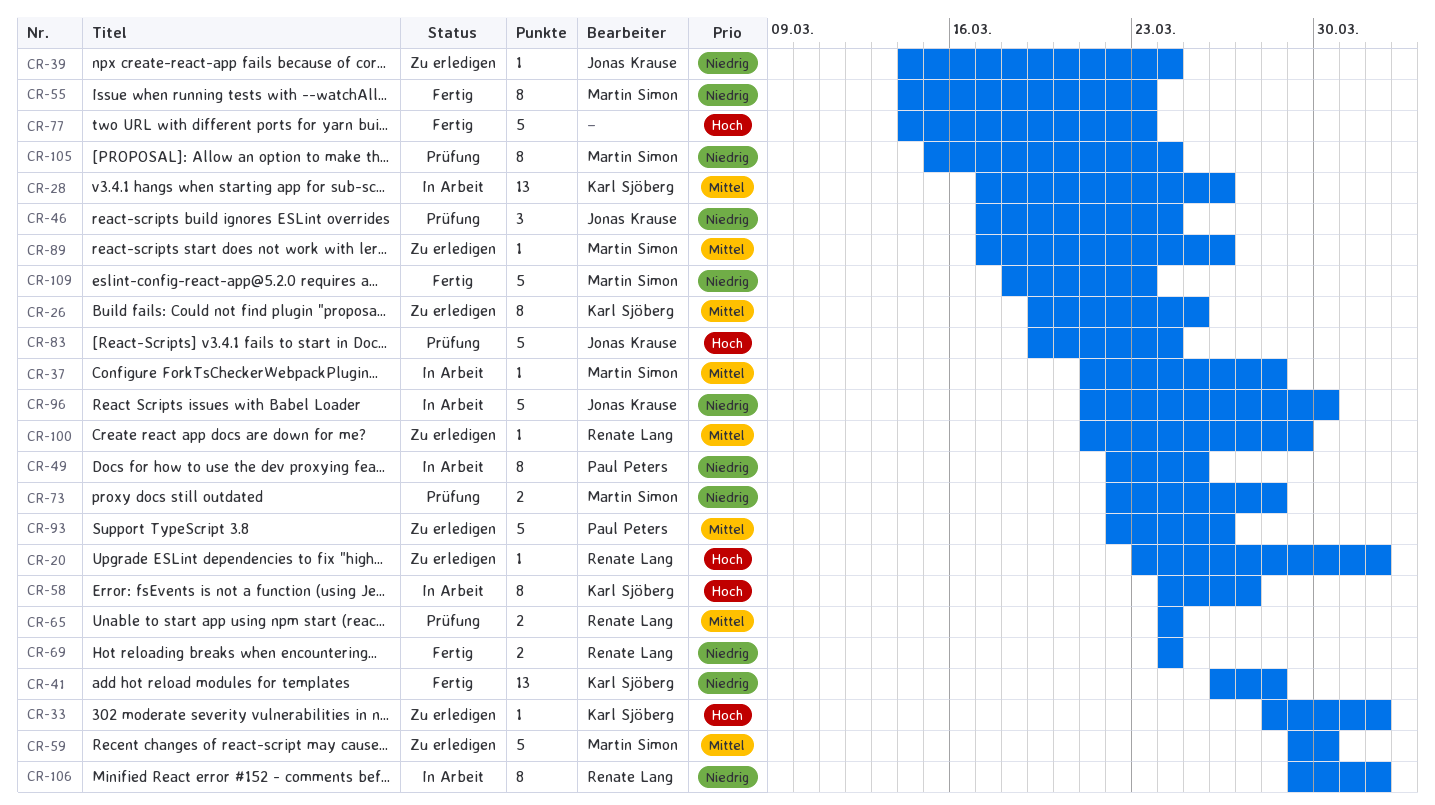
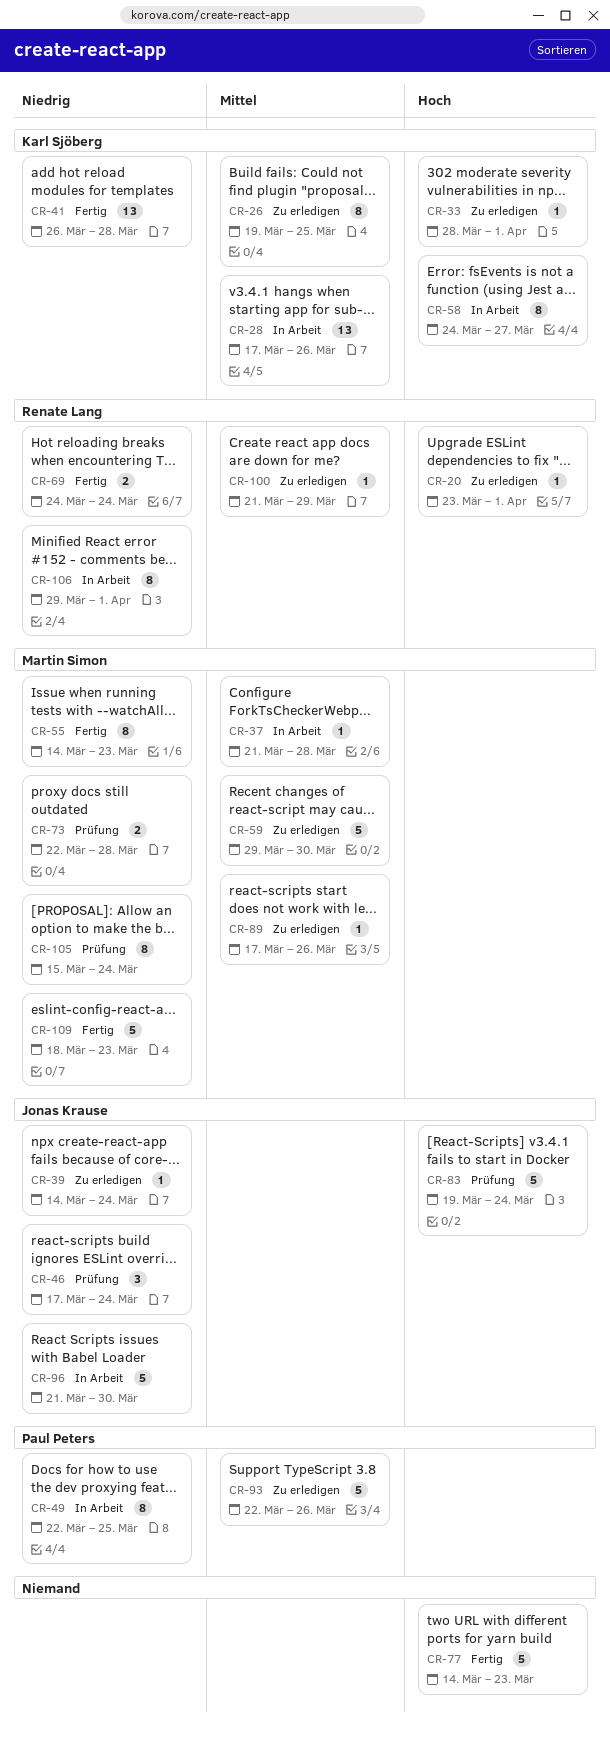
CR-65: present -> none

